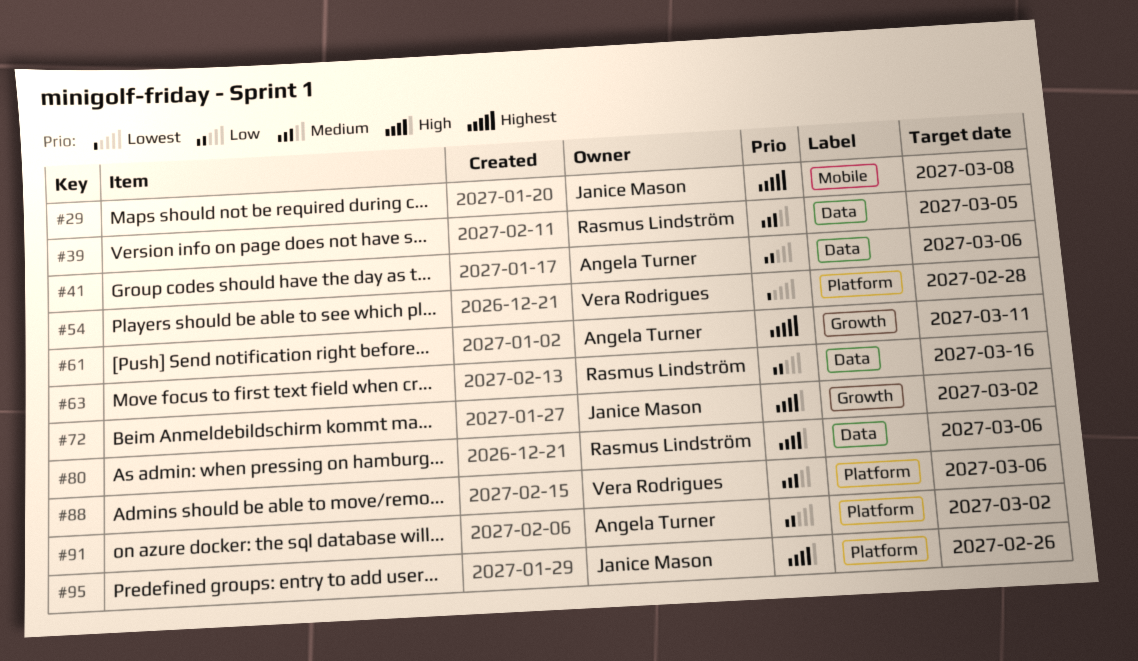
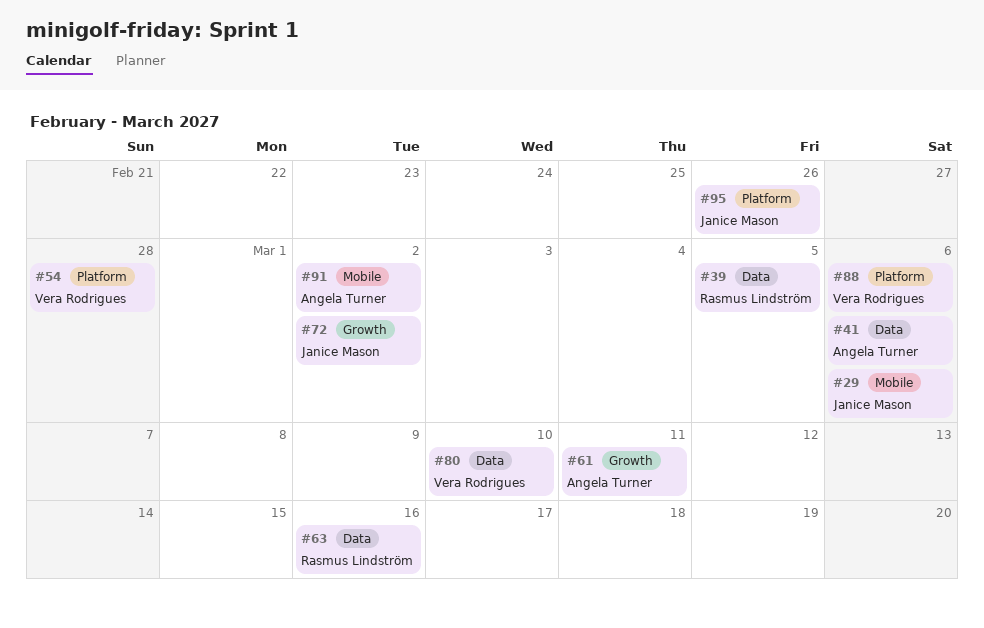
#29, due: Mar 8 -> Mar 6
#80, owner: Rasmus Lindström -> Vera Rodrigues
#80, due: Mar 6 -> Mar 10
#91, label: Platform -> Mobile

